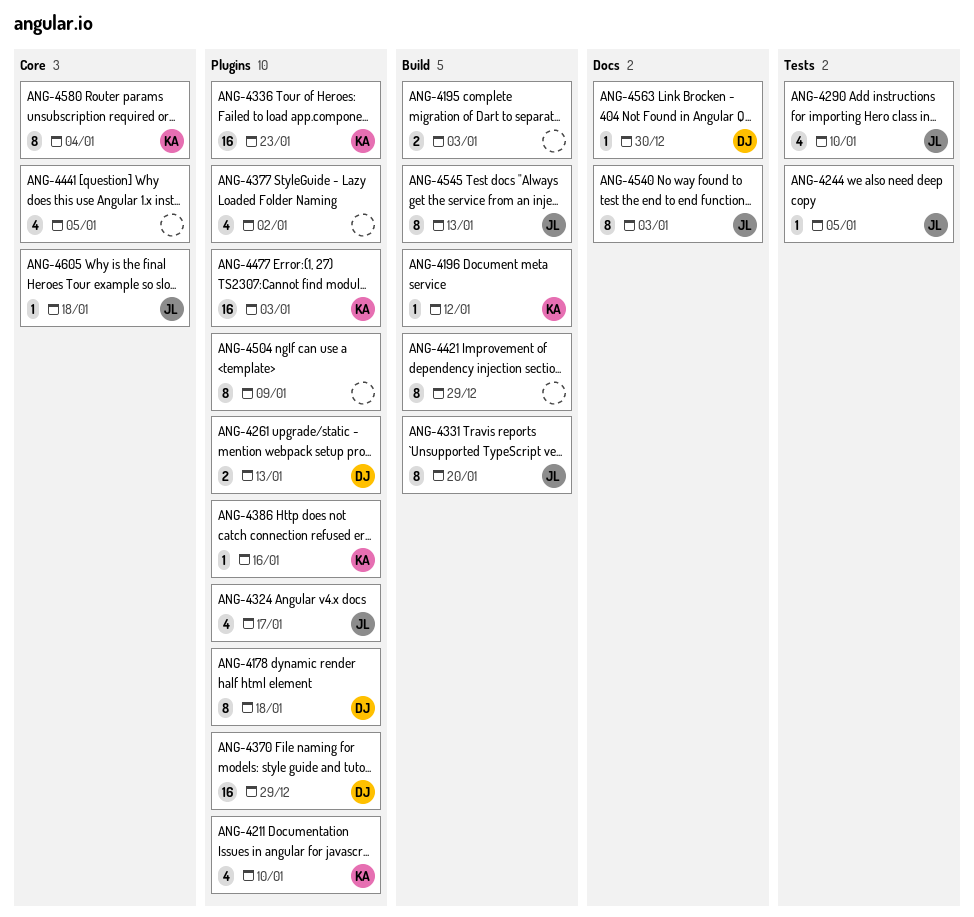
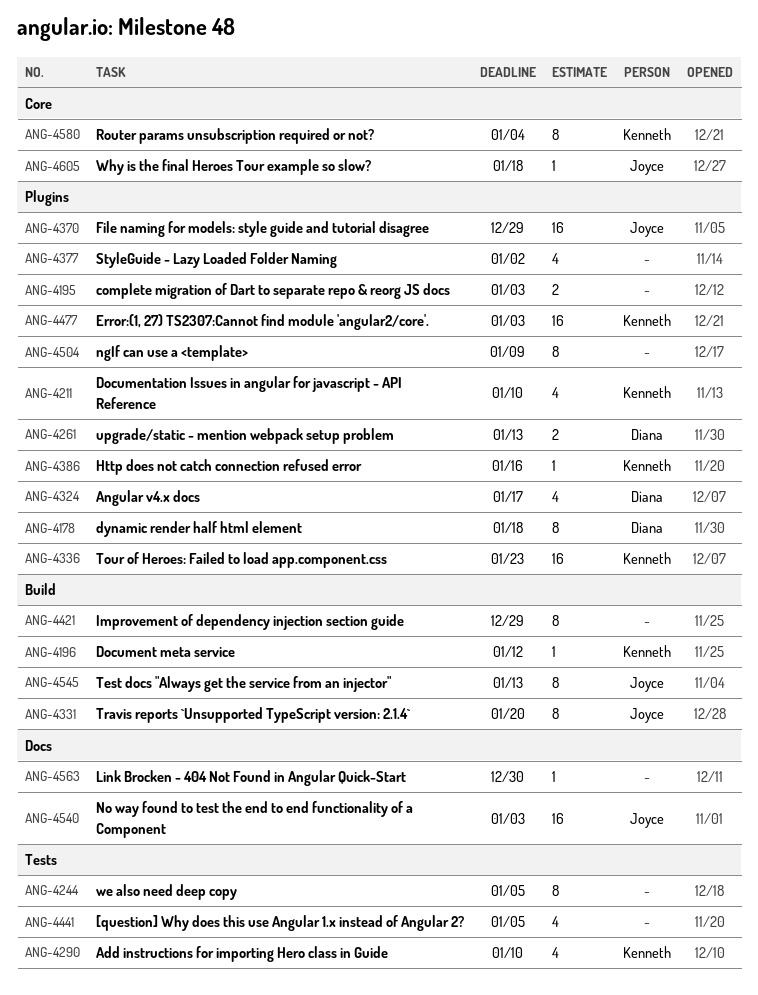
ANG-4195, label: Build -> Plugins
ANG-4244, owner: Joyce -> none
ANG-4244, estimate: 1 -> 8
ANG-4290, owner: Joyce -> Kenneth
ANG-4324, owner: Joyce -> Diana
ANG-4370, owner: Diana -> Joyce
ANG-4441, label: Core -> Tests
ANG-4540, estimate: 8 -> 16
ANG-4563, owner: Diana -> none

